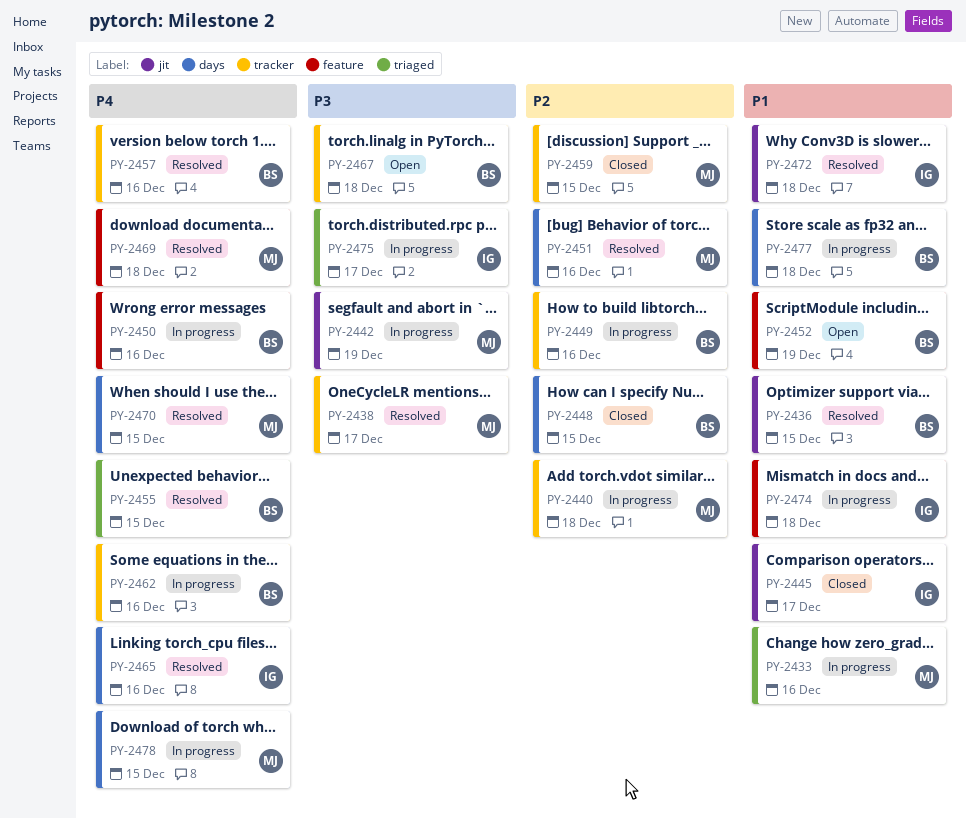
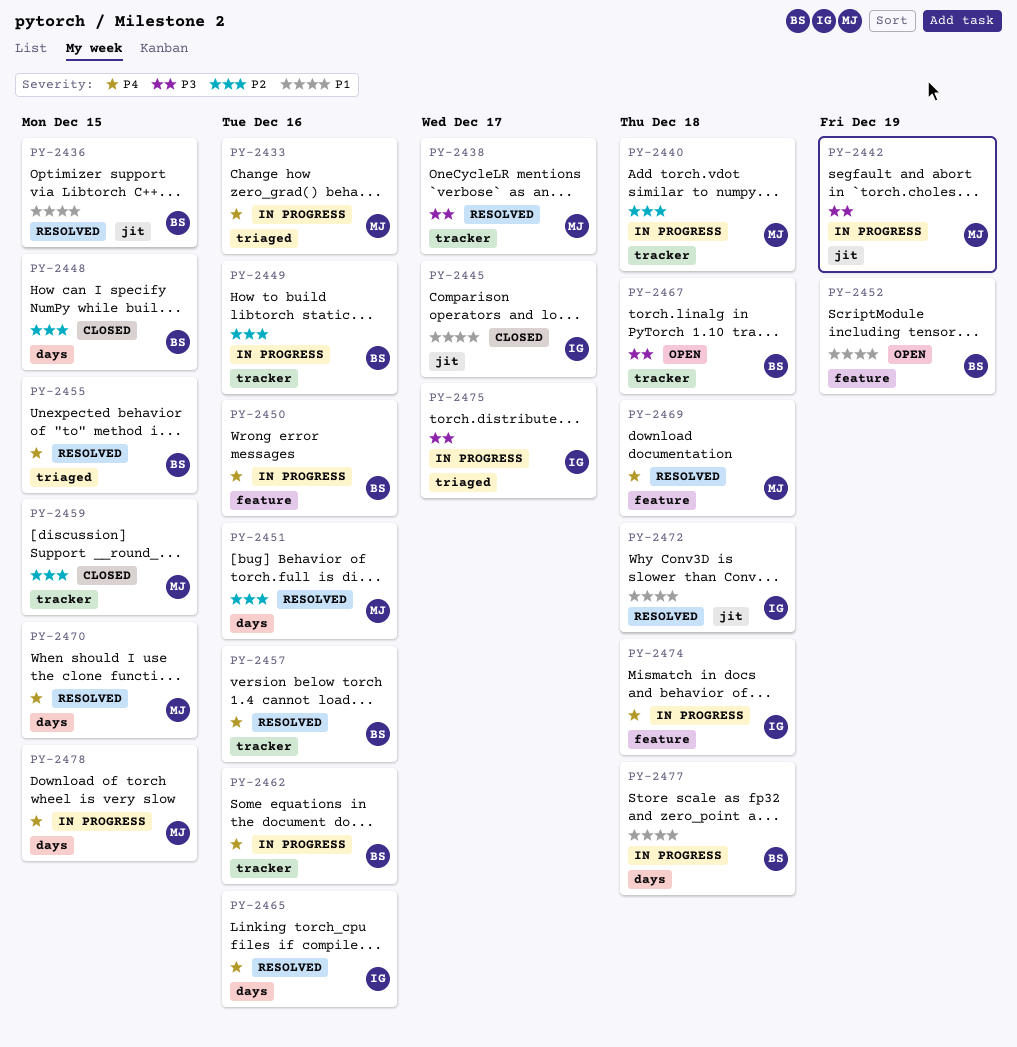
PY-2433, priority: P1 -> P4
PY-2474, priority: P1 -> P4

